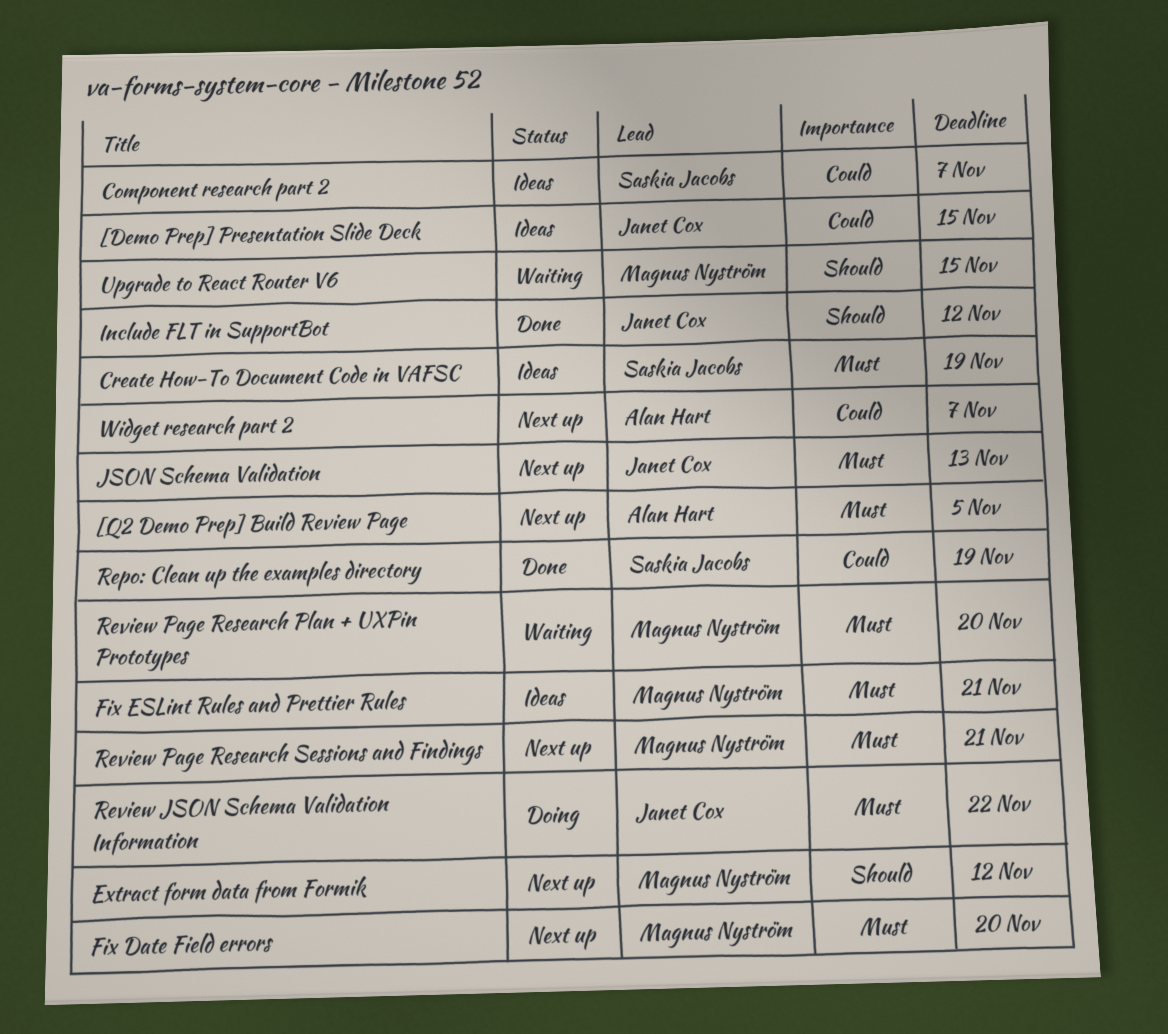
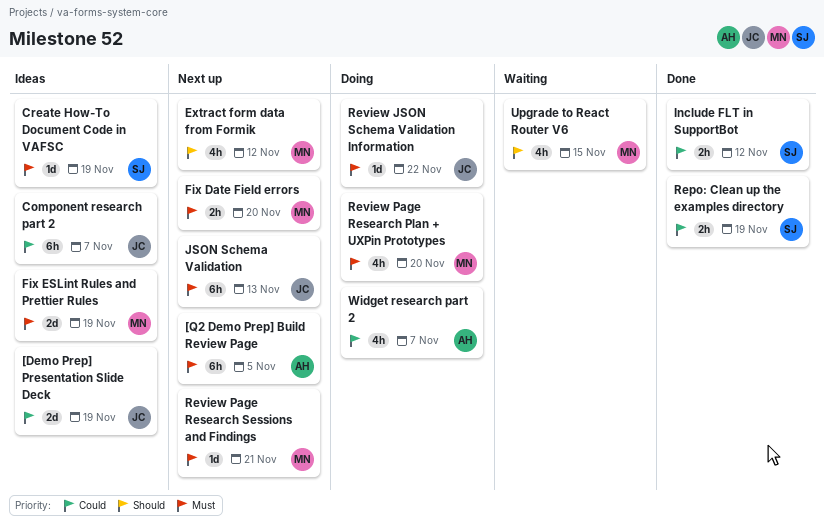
[Demo Prep] Presentation Slide Deck, due: Nov 15 -> Nov 19
Component research part 2, owner: Saskia Jacobs -> Janet Cox
Fix ESLint Rules and Prettier Rules, due: Nov 21 -> Nov 19
Include FLT in SupportBot, owner: Janet Cox -> Saskia Jacobs
Include FLT in SupportBot, priority: Should -> Could
Review Page Research Plan + UXPin Prototypes, status: Waiting -> Doing
Widget research part 2, status: Next up -> Doing

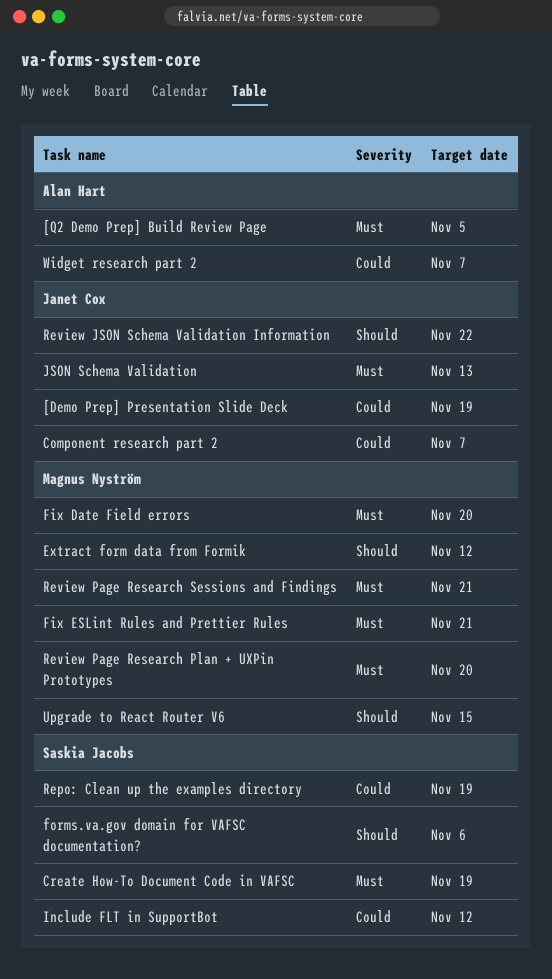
Fix ESLint Rules and Prettier Rules, due: Nov 19 -> Nov 21
forms.va.gov domain for VAFSC documentation?: none -> present
Review JSON Schema Validation Information, priority: Must -> Should

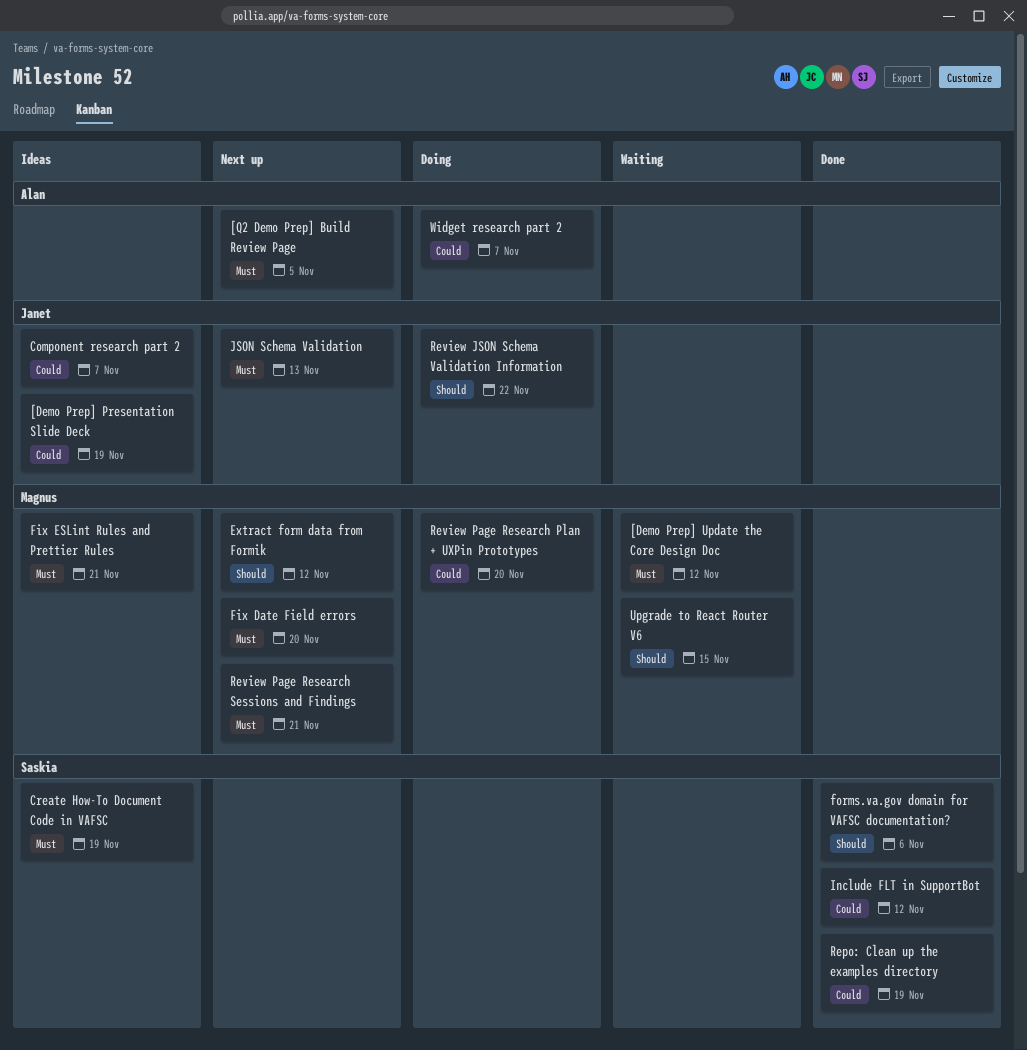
[Demo Prep] Update the Core Design Doc: none -> present
Review Page Research Plan + UXPin Prototypes, priority: Must -> Could

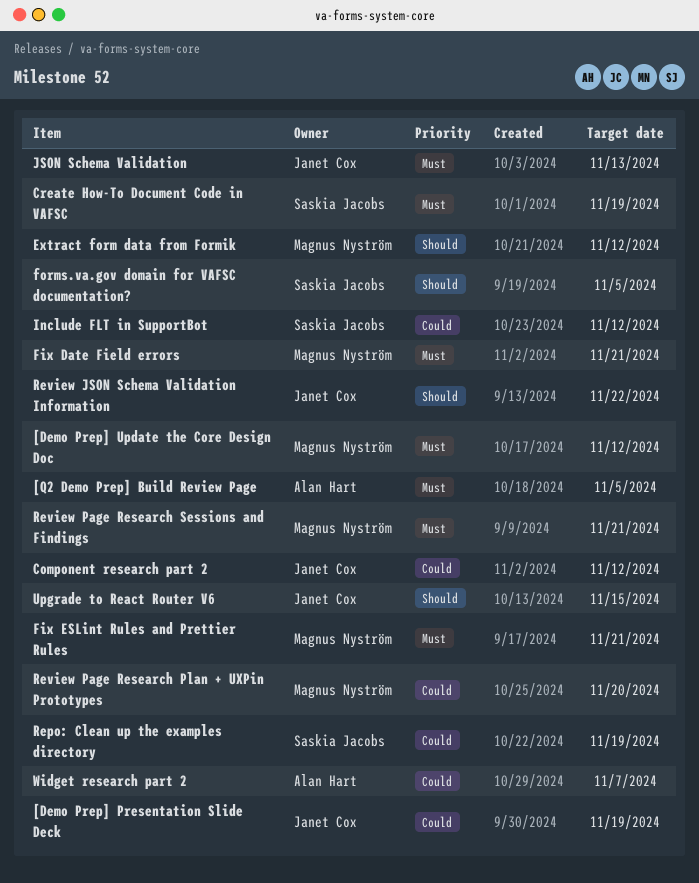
Component research part 2, due: Nov 7 -> Nov 12
Fix Date Field errors, due: Nov 20 -> Nov 21
forms.va.gov domain for VAFSC documentation?, due: Nov 6 -> Nov 5
Upgrade to React Router V6, owner: Magnus Nyström -> Janet Cox

